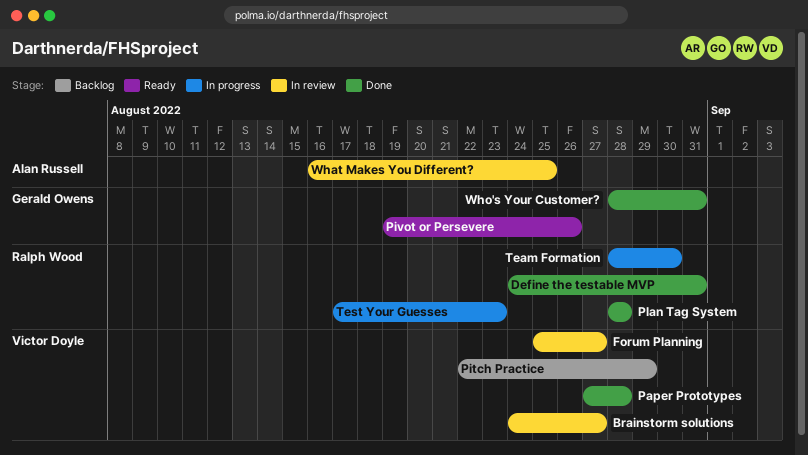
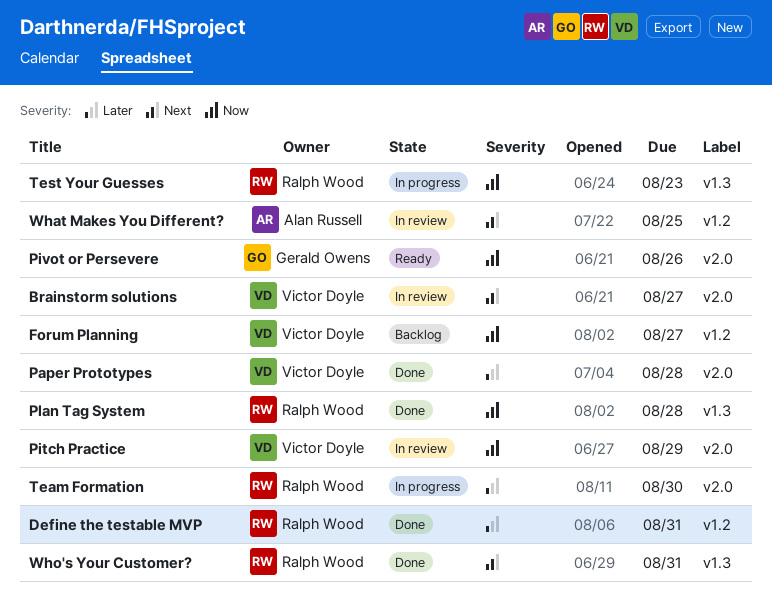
Forum Planning, status: In review -> Backlog
Pitch Practice, status: Backlog -> In review
Who's Your Customer?, owner: Gerald Owens -> Ralph Wood

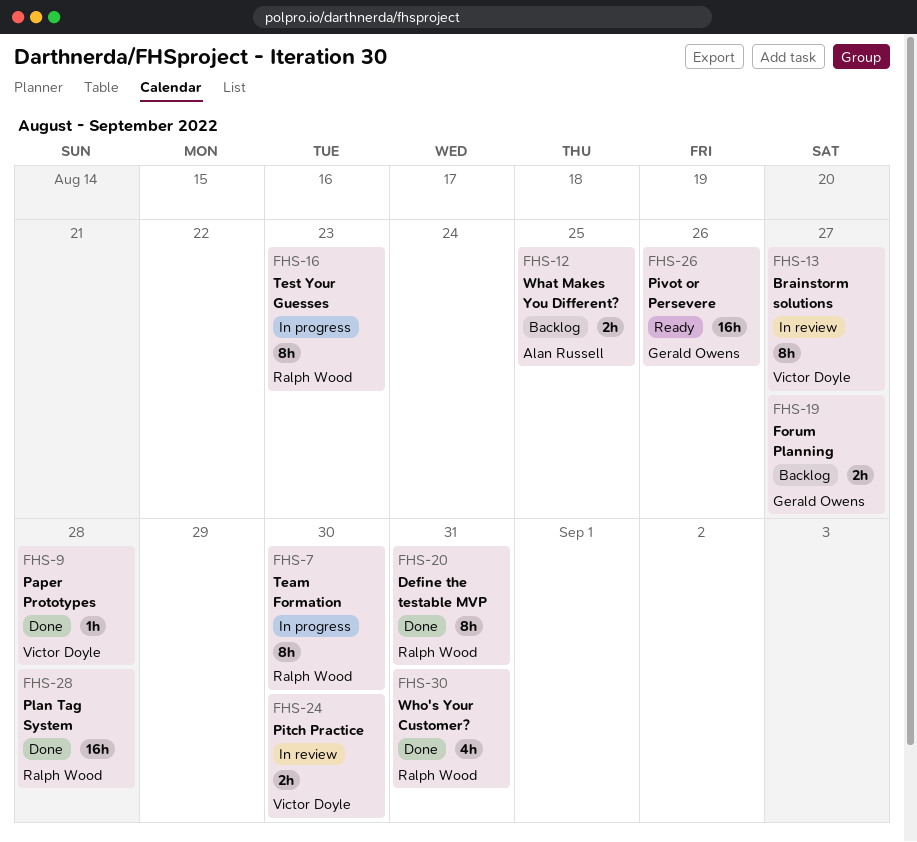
Forum Planning, owner: Victor Doyle -> Gerald Owens
Pitch Practice, due: Aug 29 -> Aug 30
What Makes You Different?, status: In review -> Backlog

